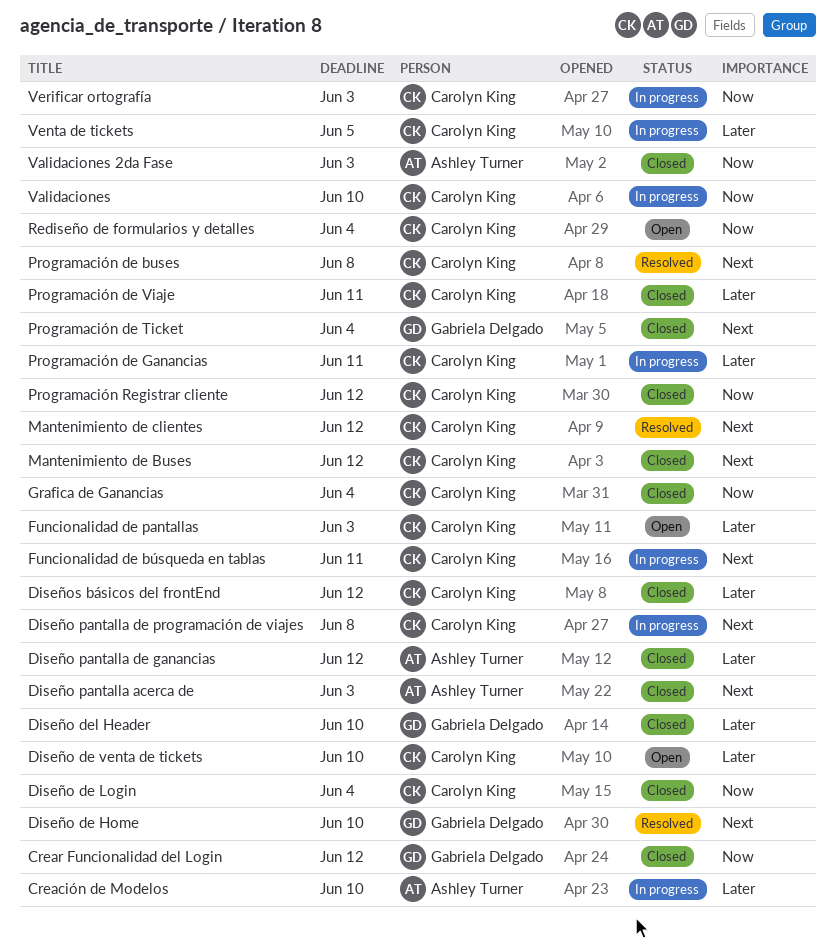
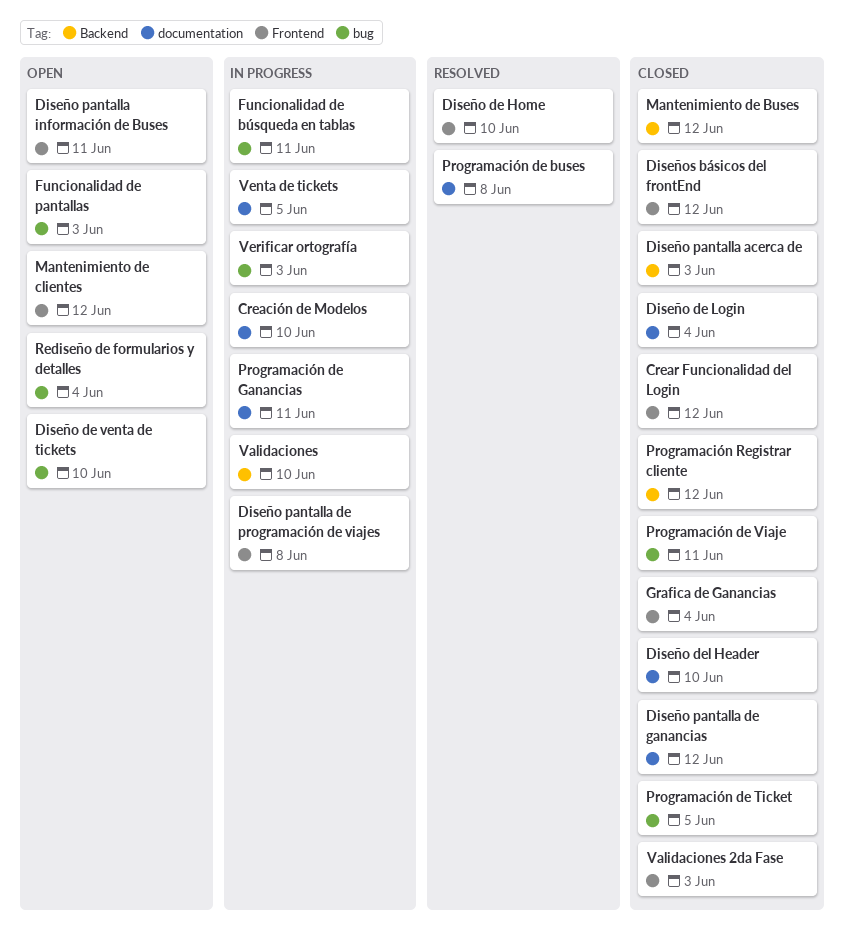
Diseño pantalla información de Buses: none -> present
Mantenimiento de clientes, status: Resolved -> Open
Programación de Ticket, due: Jun 4 -> Jun 5

